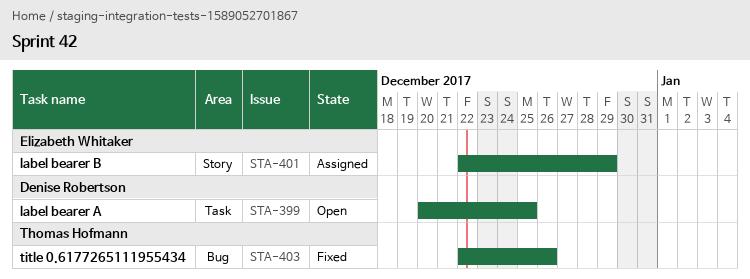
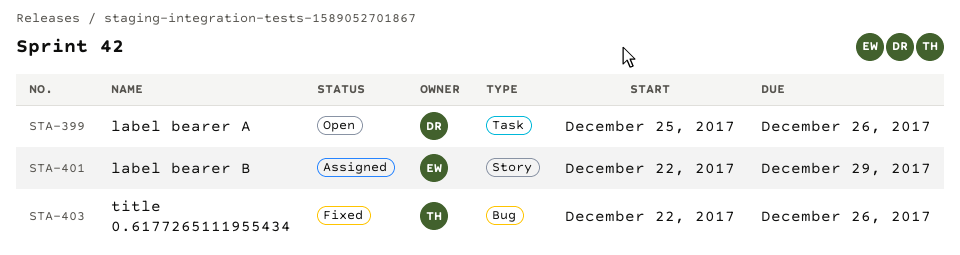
STA-399, start: Dec 20 -> Dec 25
STA-399, due: Dec 25 -> Dec 26

